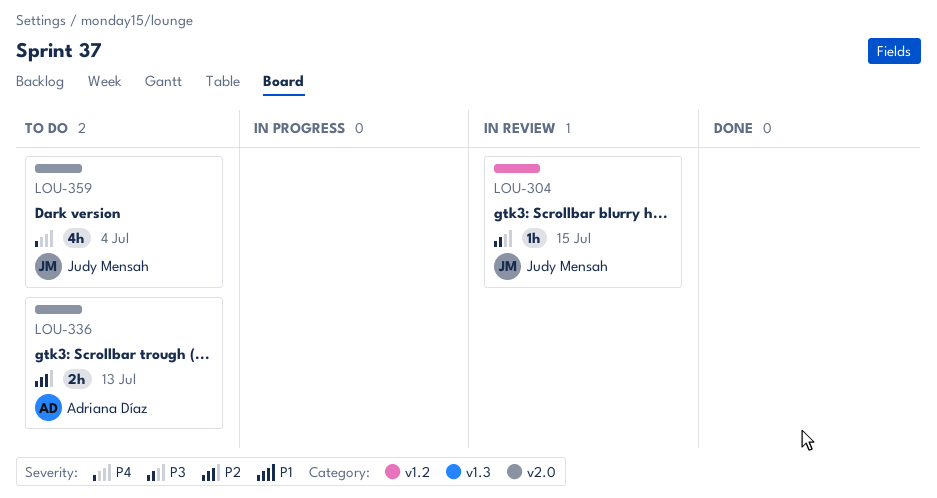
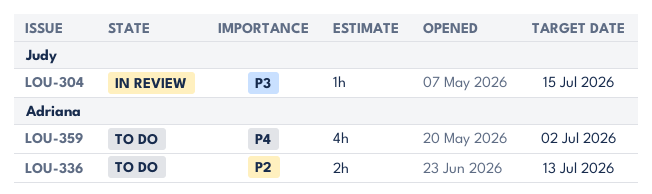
LOU-359, owner: Judy Mensah -> Adriana Díaz
LOU-359, due: Jul 4 -> Jul 2

